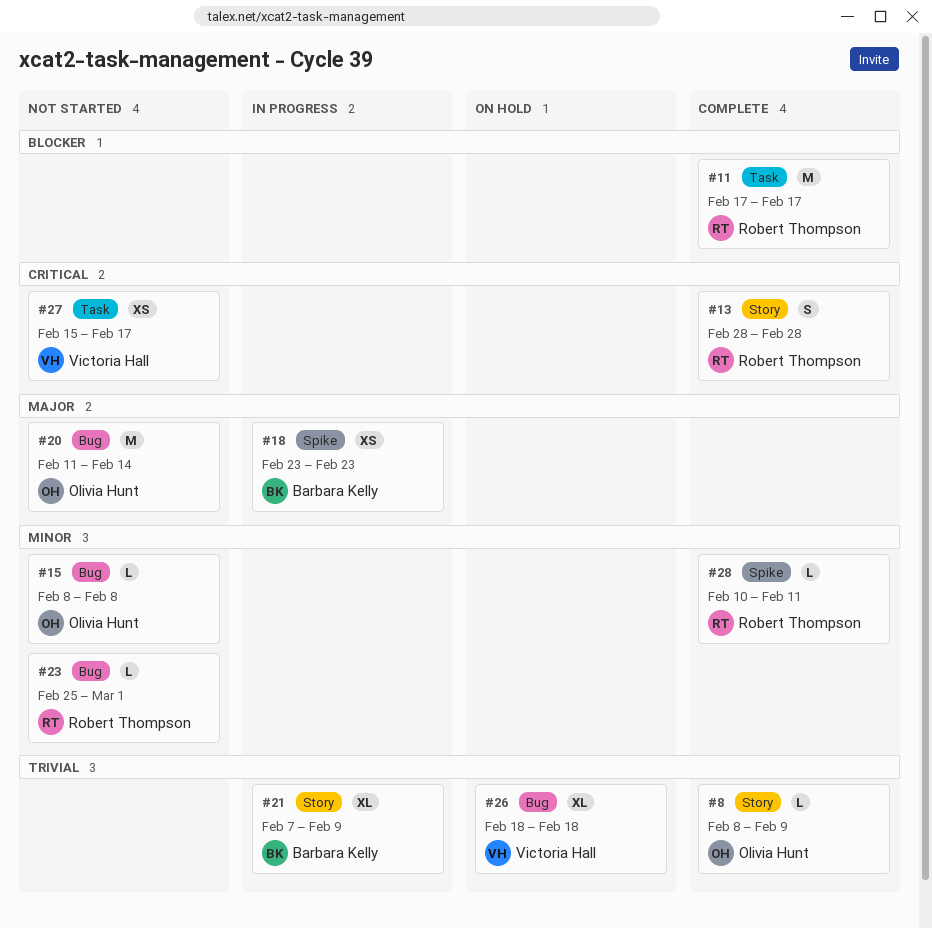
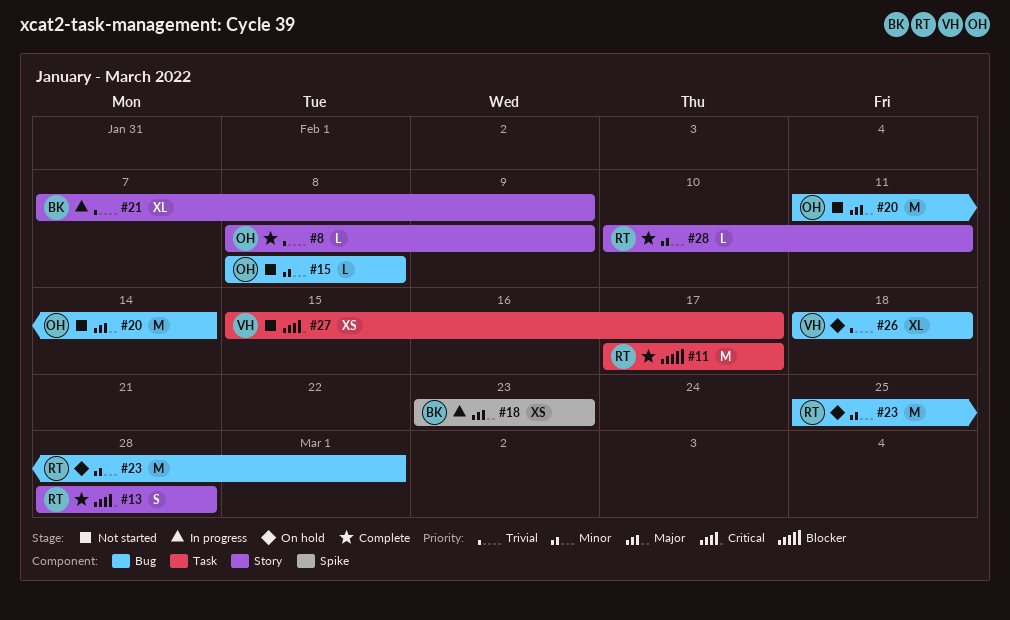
#23, status: Not started -> On hold
#23, estimate: L -> M
#28, label: Spike -> Story

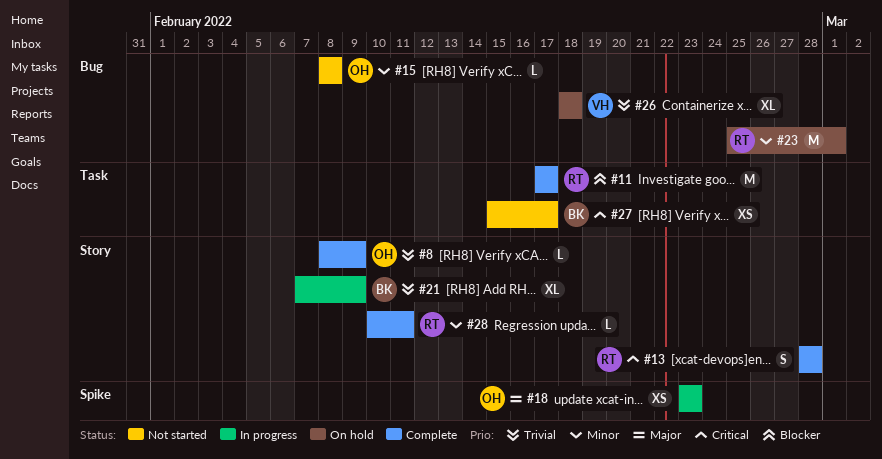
#18, owner: BK -> OH
#20: present -> none
#27, owner: VH -> BK

